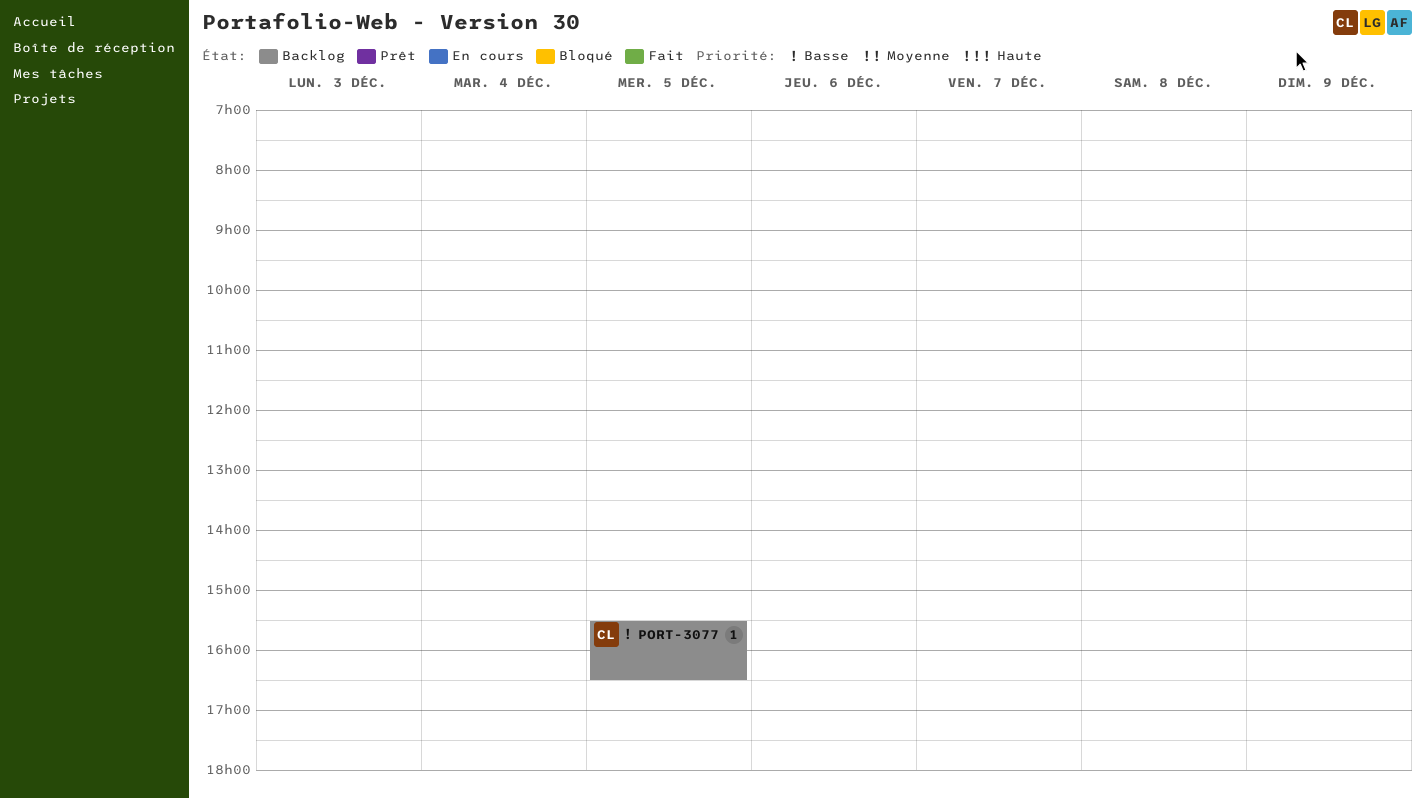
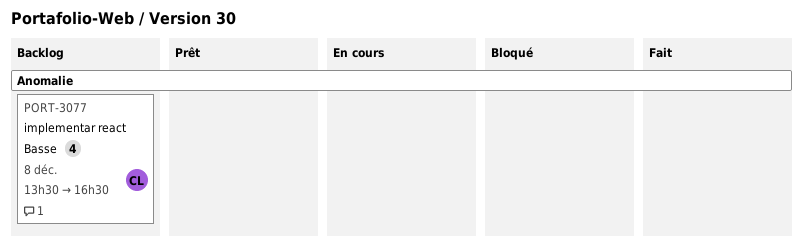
PORT-3077, estimate: 1 -> 4
PORT-3077, day: Dec 5 -> Dec 8
PORT-3077, begins: 15:30 -> 13:30

